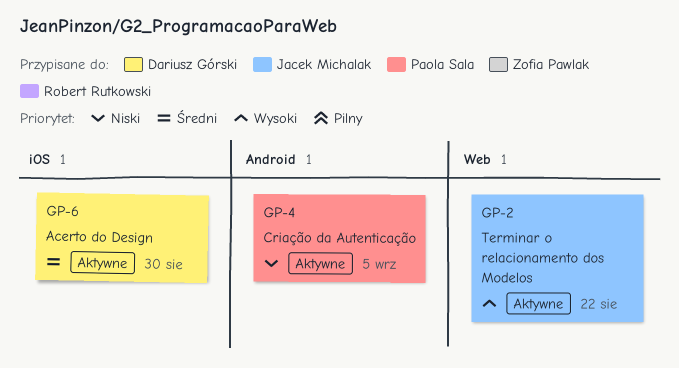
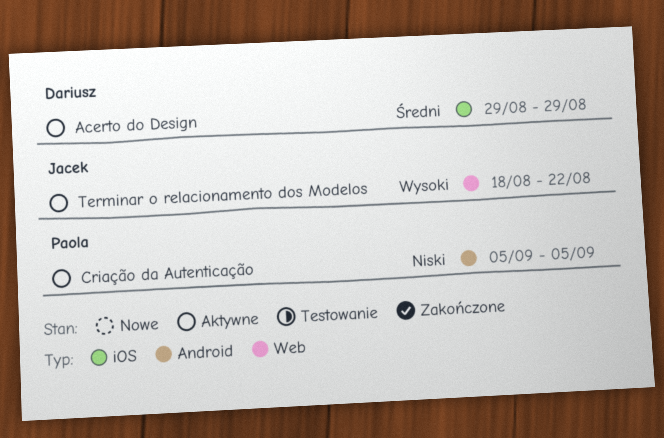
Acerto do Design, due: Aug 30 -> Aug 29

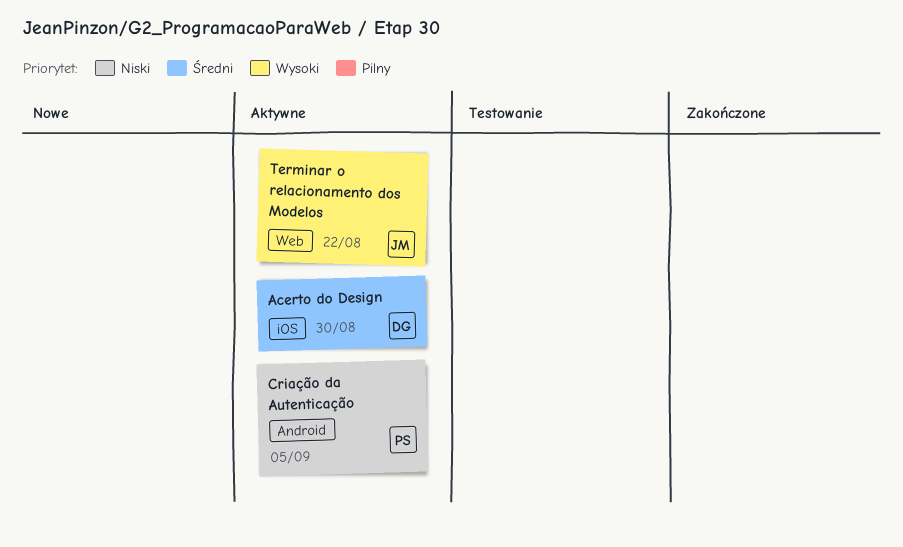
Acerto do Design, due: Aug 29 -> Aug 30

